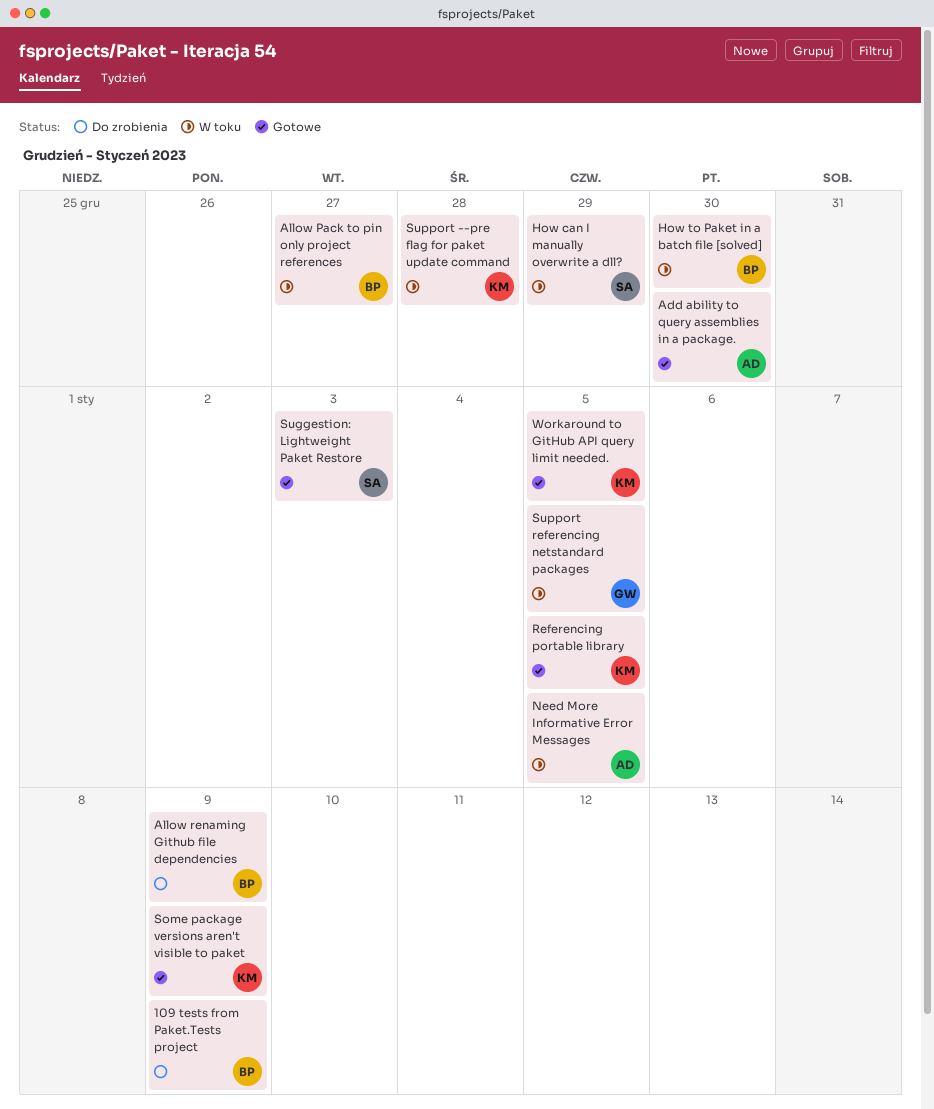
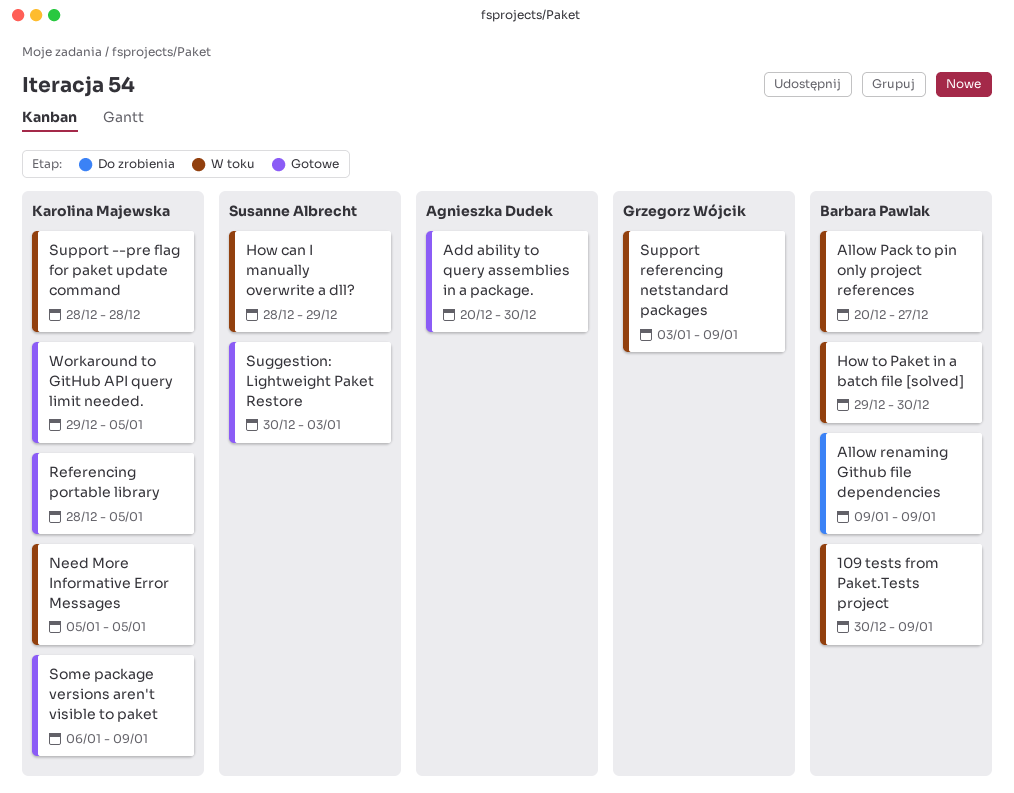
109 tests from Paket.Tests project, status: Do zrobienia -> W toku
Need More Informative Error Messages, owner: Agnieszka Dudek -> Karolina Majewska
Support referencing netstandard packages, due: Jan 5 -> Jan 9

